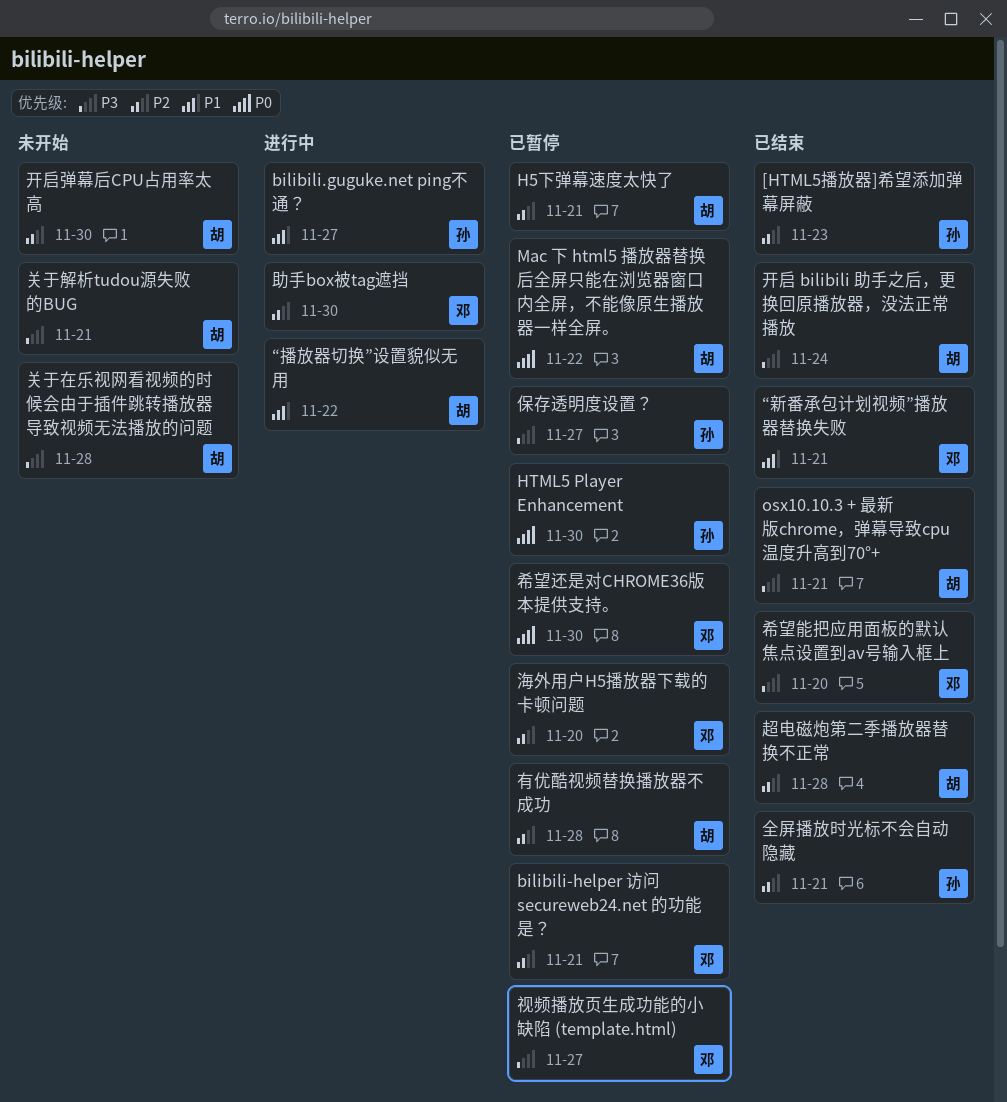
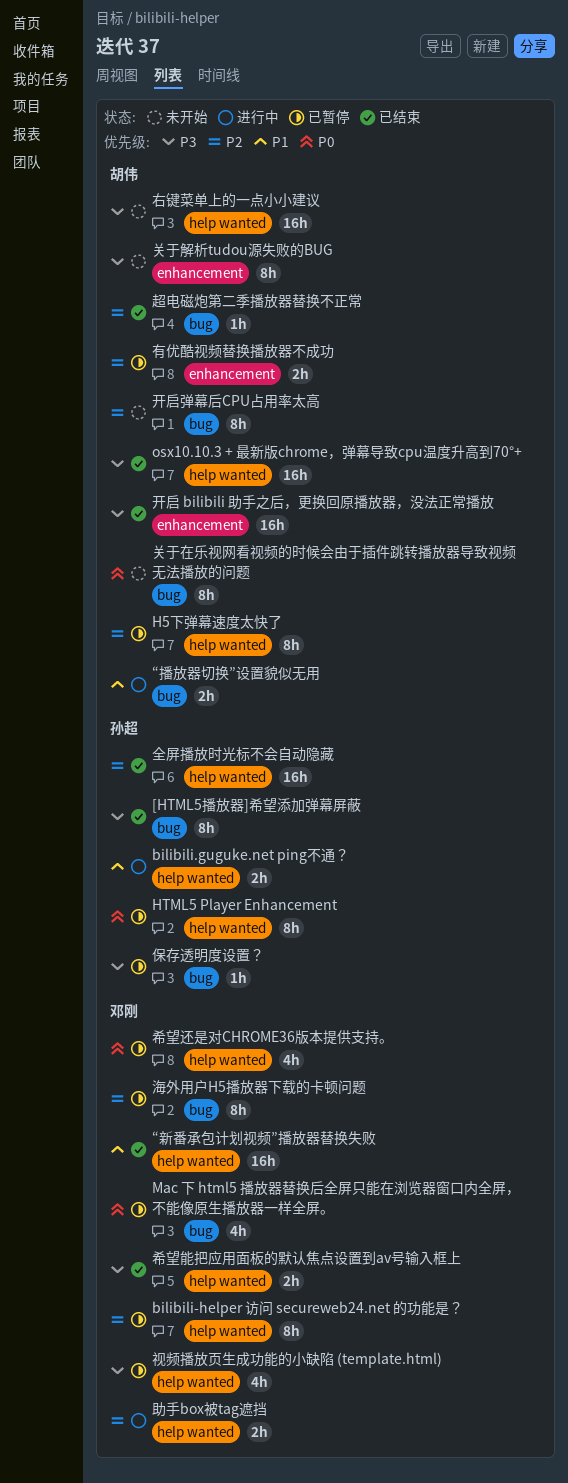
[HTML5播放器]希望添加弹幕屏蔽, priority: P2 -> P3
Mac 下 html5 播放器替换后全屏只能在浏览器窗口内全屏，不能像原生播放器一样全屏。, owner: 胡伟 -> 邓刚
关于在乐视网看视频的时候会由于插件跳转播放器导致视频无法播放的问题, priority: P3 -> P0
右键菜单上的一点小小建议: none -> present

